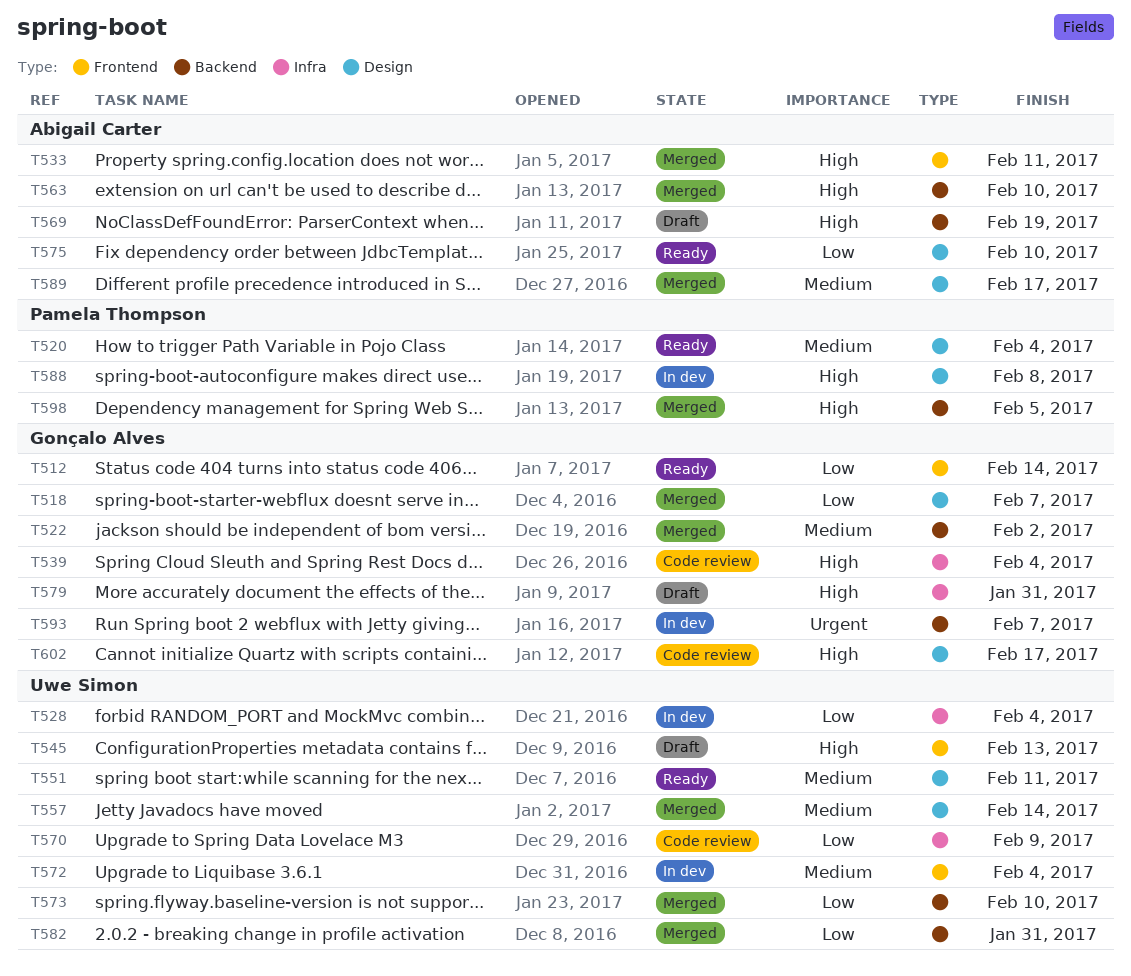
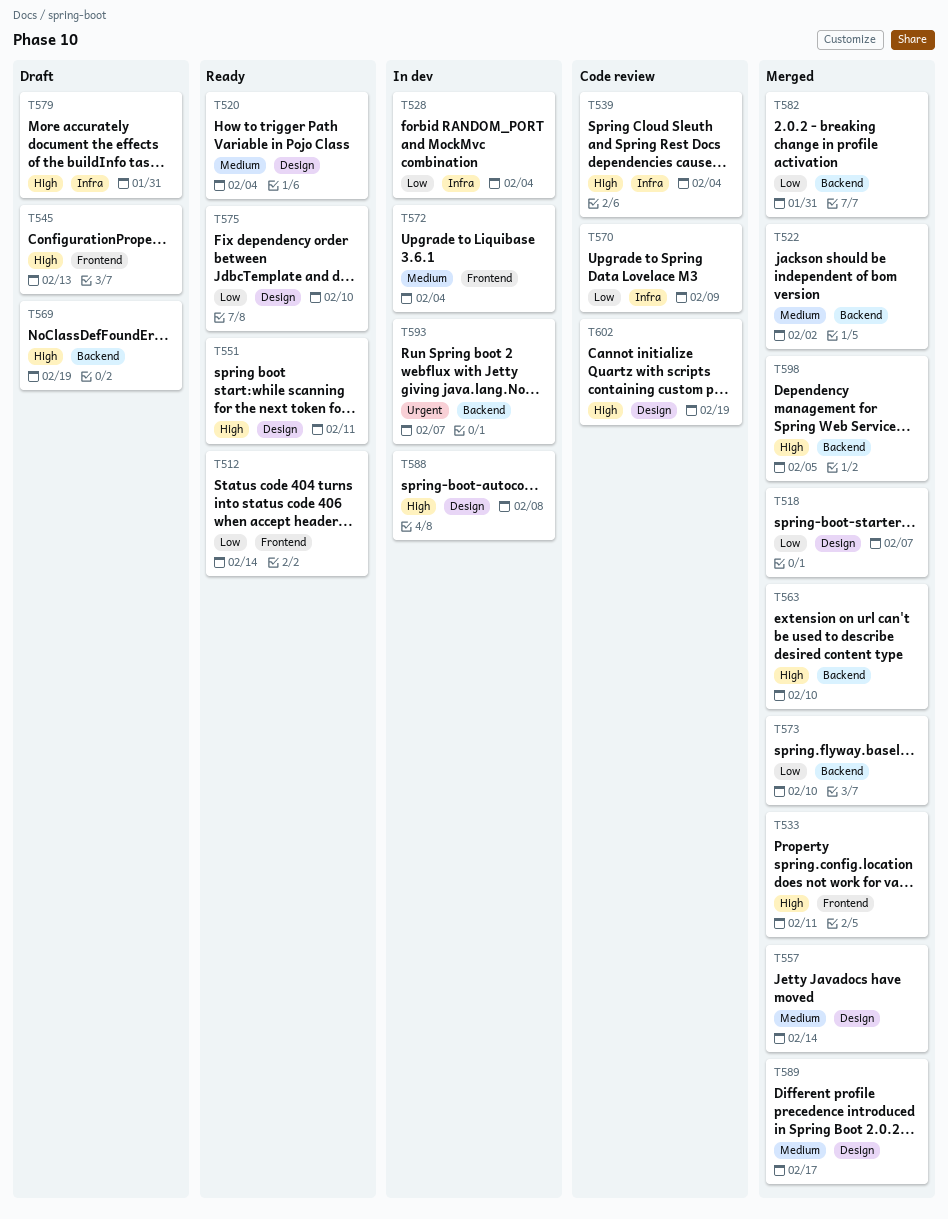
T551, priority: Medium -> High
T602, due: Feb 17 -> Feb 19

